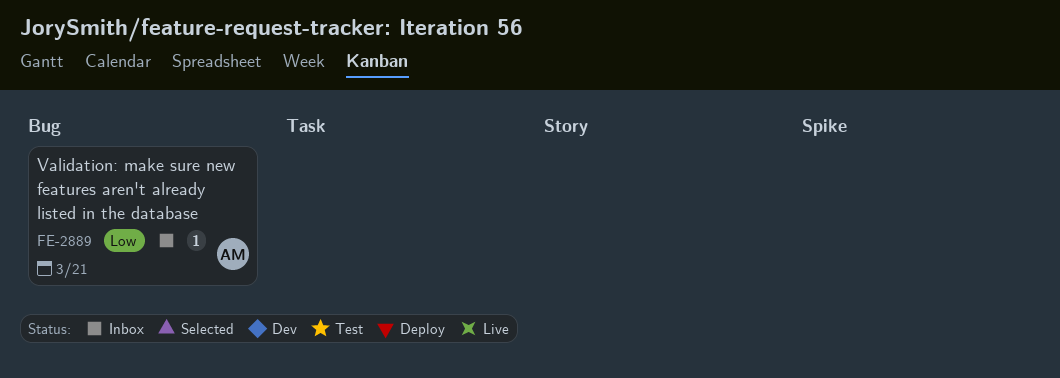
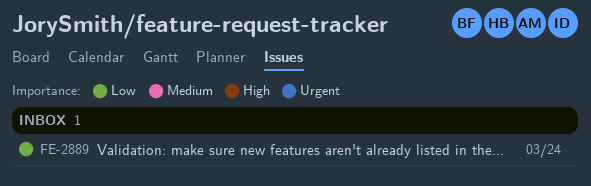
FE-2889, due: Mar 21 -> Mar 24

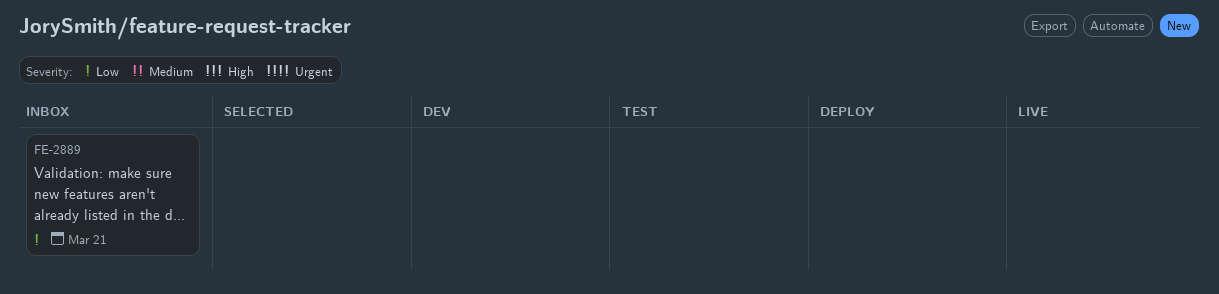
FE-2889, due: Mar 24 -> Mar 21

